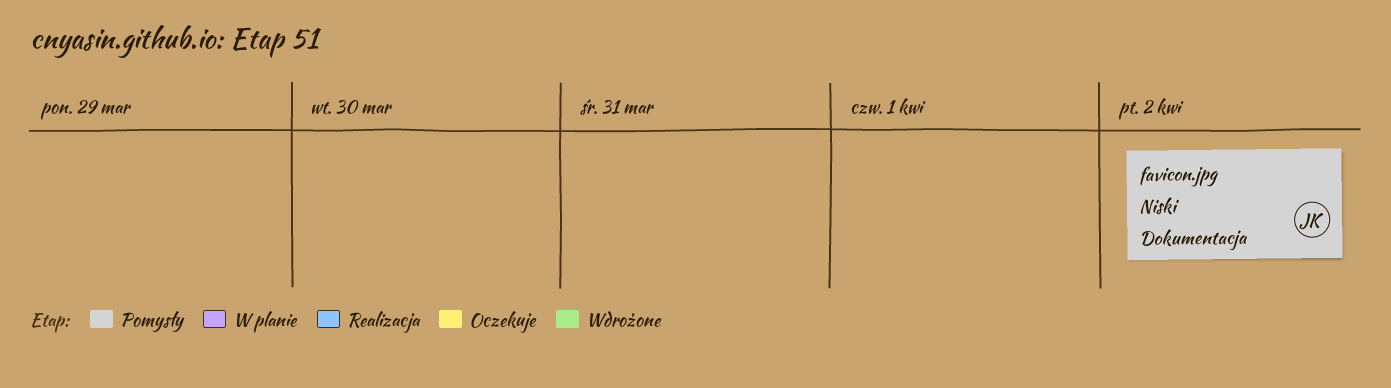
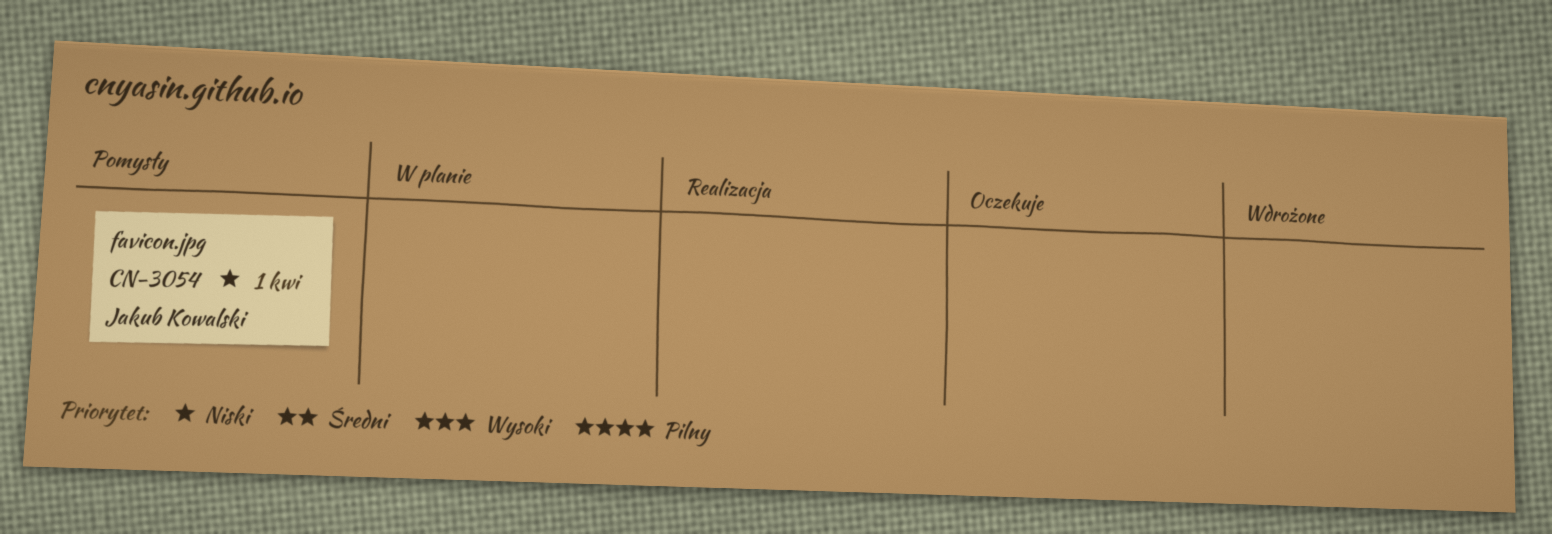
favicon.jpg, due: Apr 2 -> Apr 1

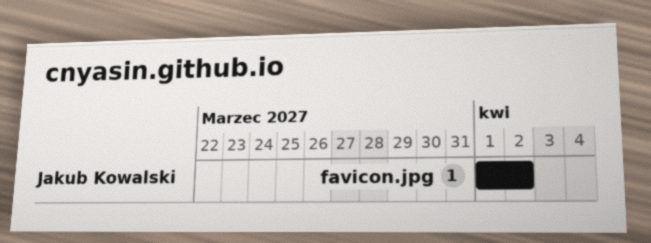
favicon.jpg, due: Apr 1 -> Apr 2

